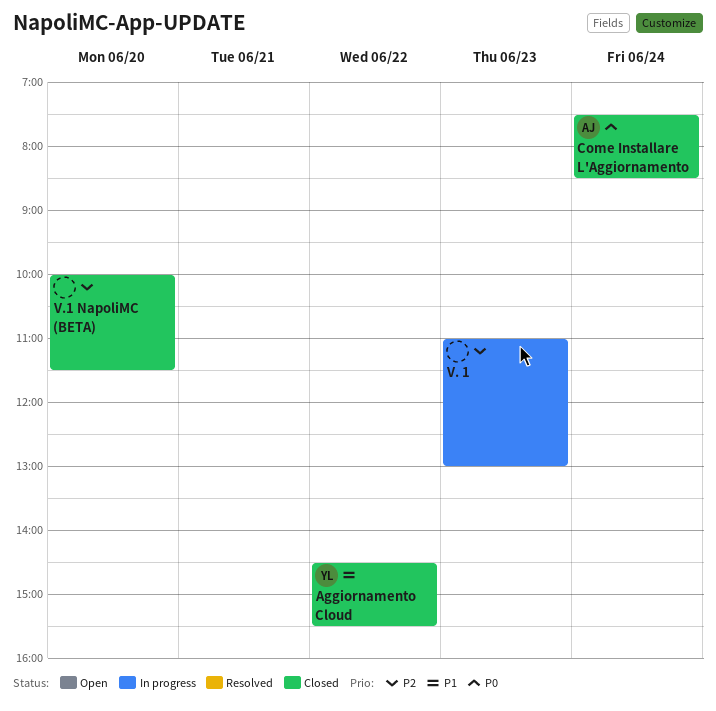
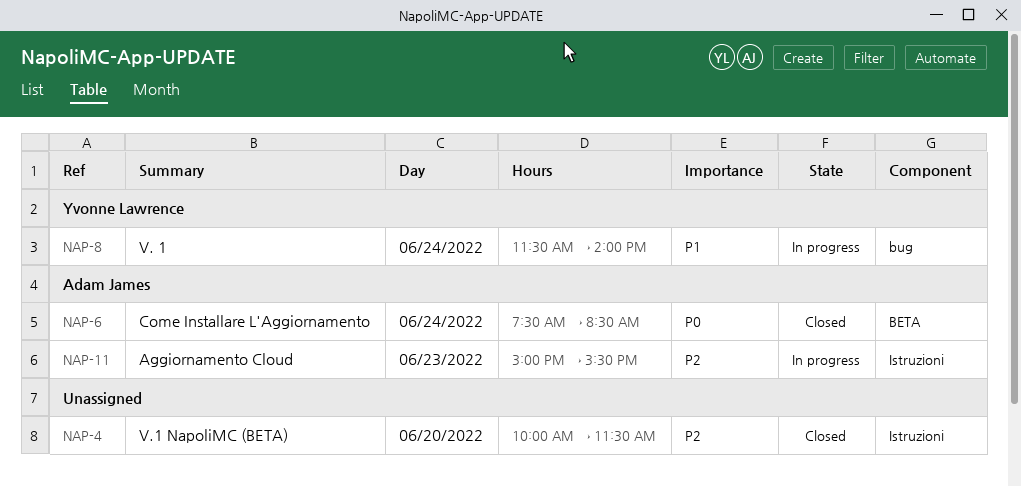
Aggiornamento Cloud, status: Closed -> In progress
Aggiornamento Cloud, owner: Yvonne Lawrence -> Adam James
Aggiornamento Cloud, priority: P1 -> P2
Aggiornamento Cloud, day: Jun 22 -> Jun 23
Aggiornamento Cloud, begins: 14:30 -> 15:00
V. 1, owner: none -> Yvonne Lawrence
V. 1, priority: P2 -> P1
V. 1, day: Jun 23 -> Jun 24
V. 1, begins: 11:00 -> 11:30
V. 1, ends: 13:00 -> 14:00

